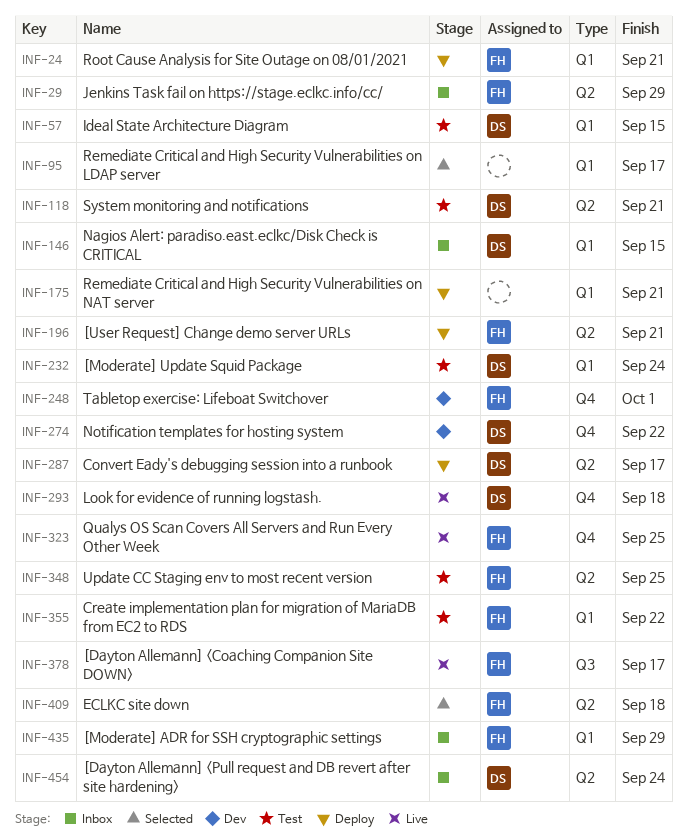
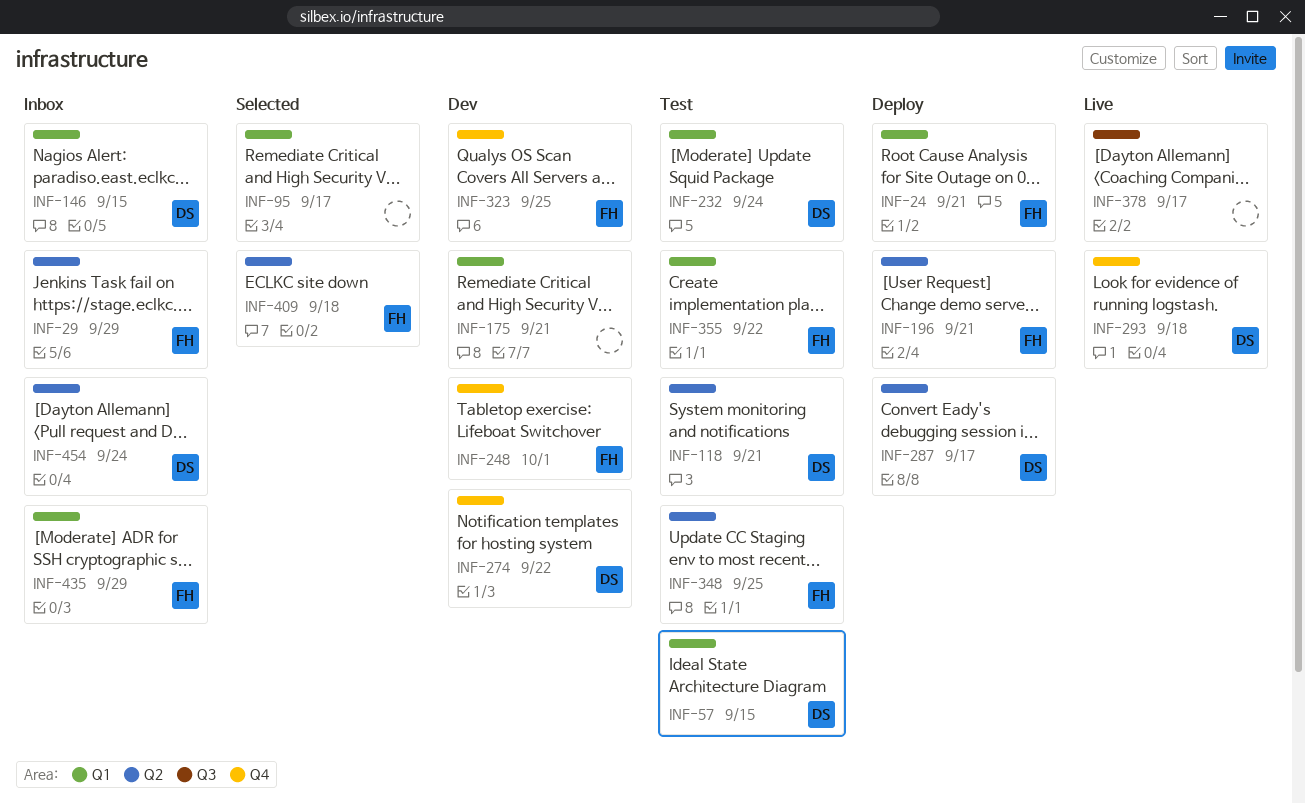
INF-175, status: Deploy -> Dev
INF-323, status: Live -> Dev
INF-378, owner: FH -> none

